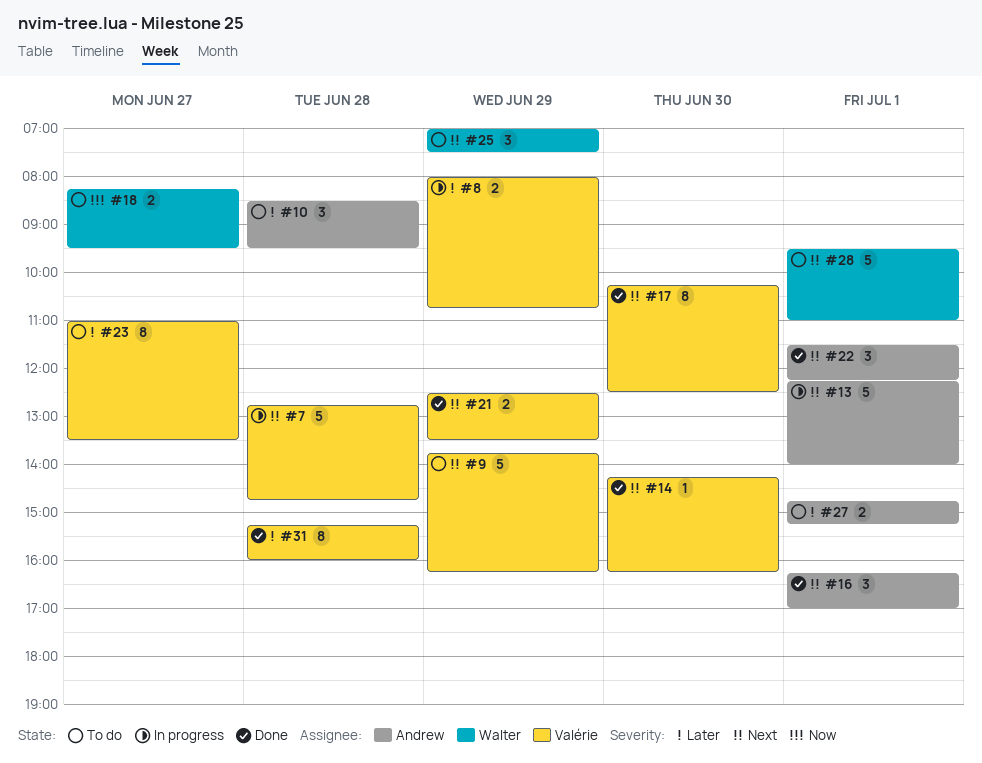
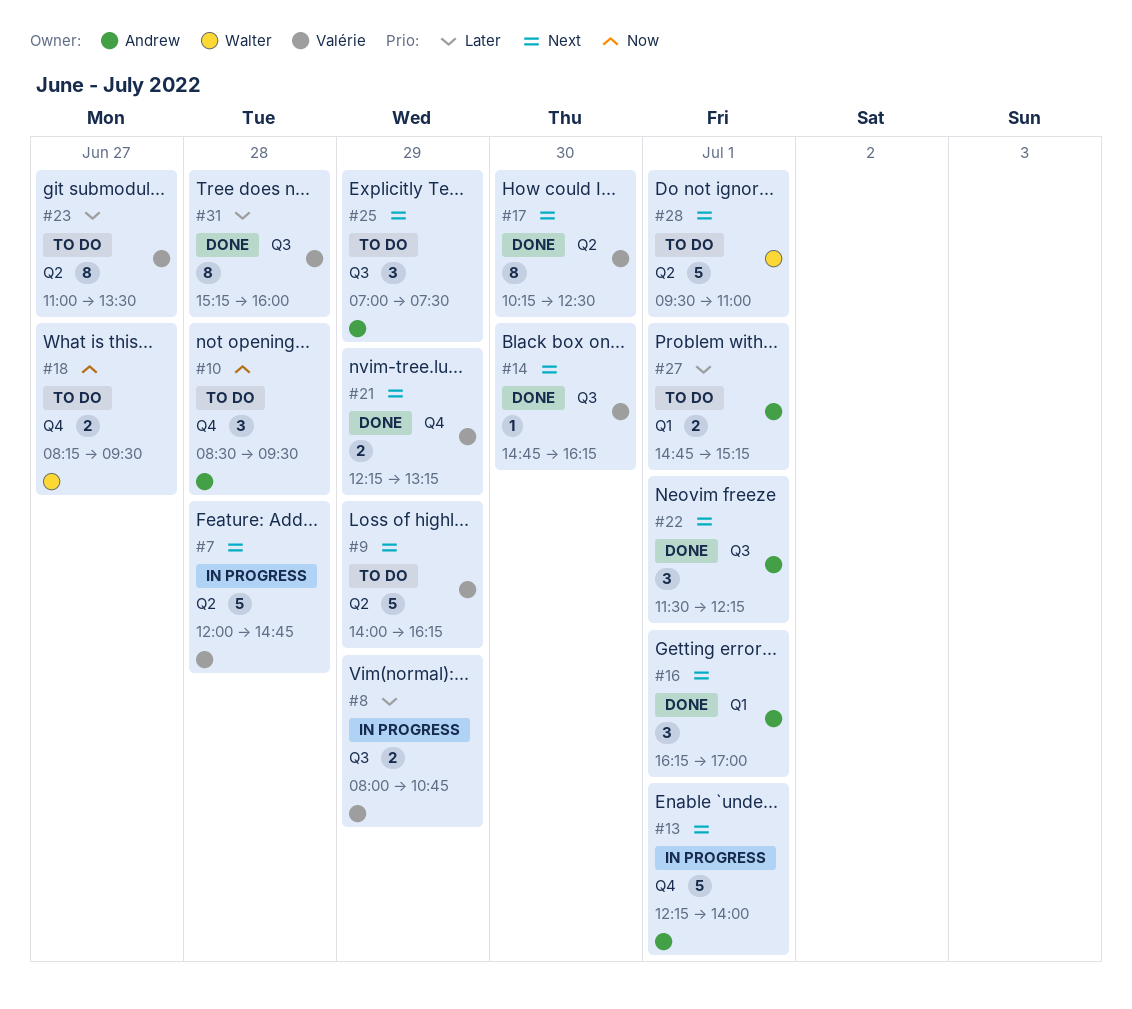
#7, begins: 12:45 -> 12:00
#9, begins: 13:45 -> 14:00
#10, priority: Later -> Now
#14, begins: 14:15 -> 14:45
#21, begins: 12:30 -> 12:15
#21, ends: 13:30 -> 13:15
#25, owner: Walter -> Andrew

